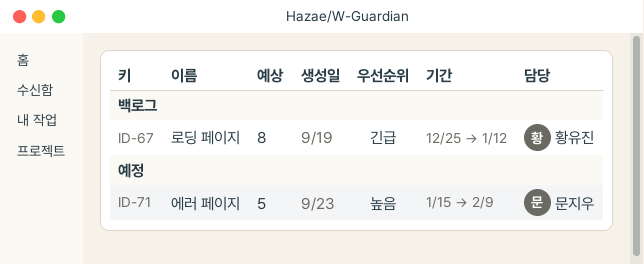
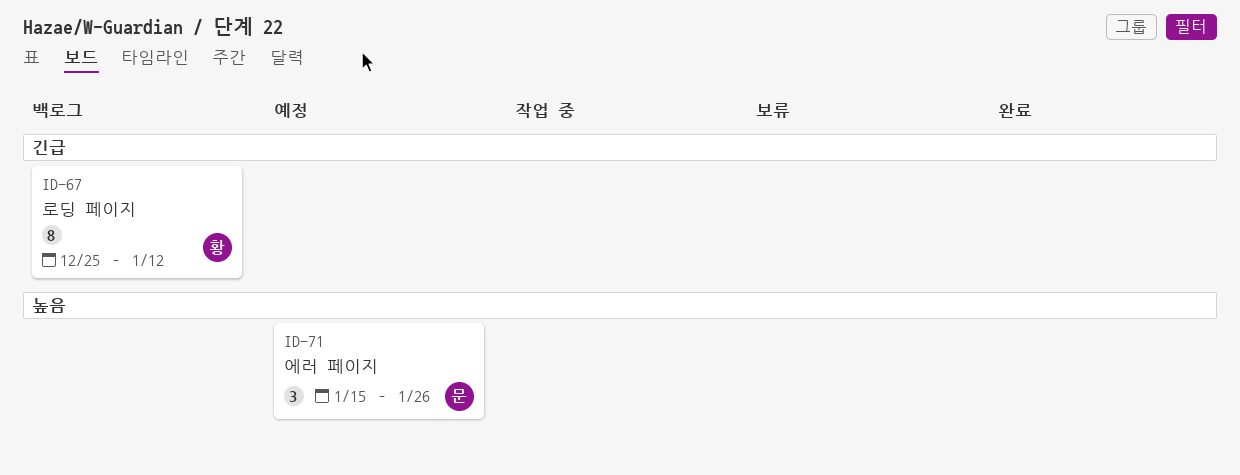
ID-71, estimate: 5 -> 3
ID-71, due: Feb 9 -> Jan 26

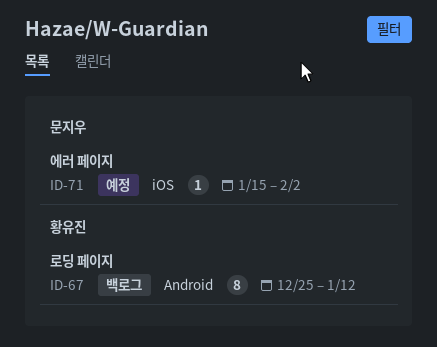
ID-71, estimate: 3 -> 1
ID-71, due: Jan 26 -> Feb 2

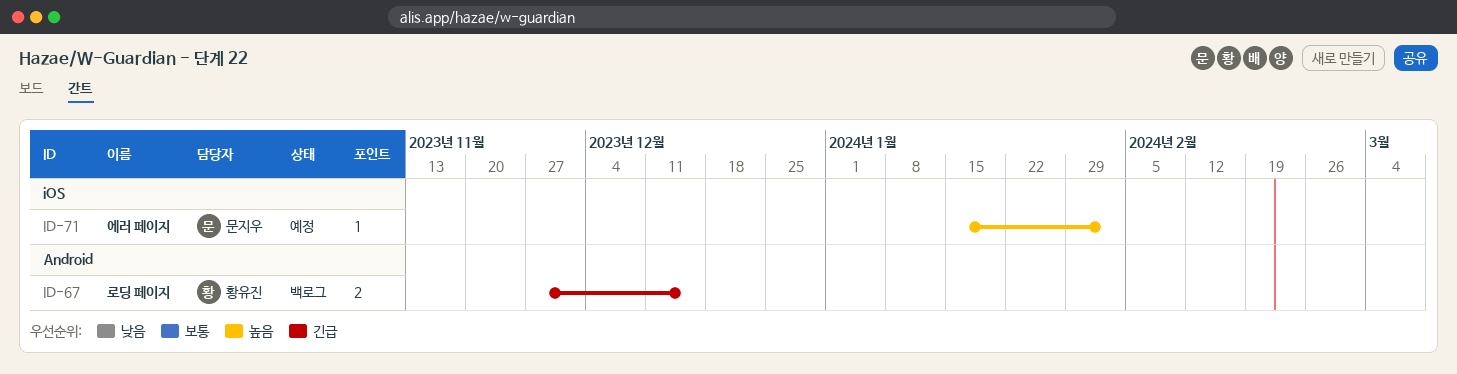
ID-67, estimate: 8 -> 2
ID-67, start: Dec 25 -> Nov 27
ID-67, due: Jan 12 -> Dec 15

